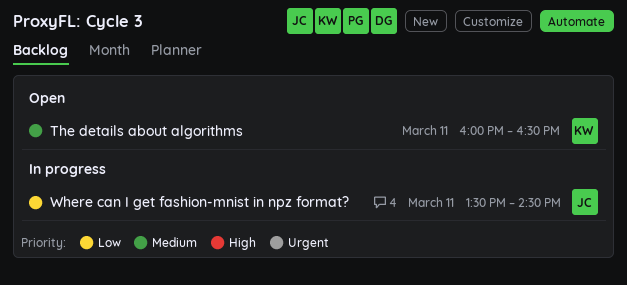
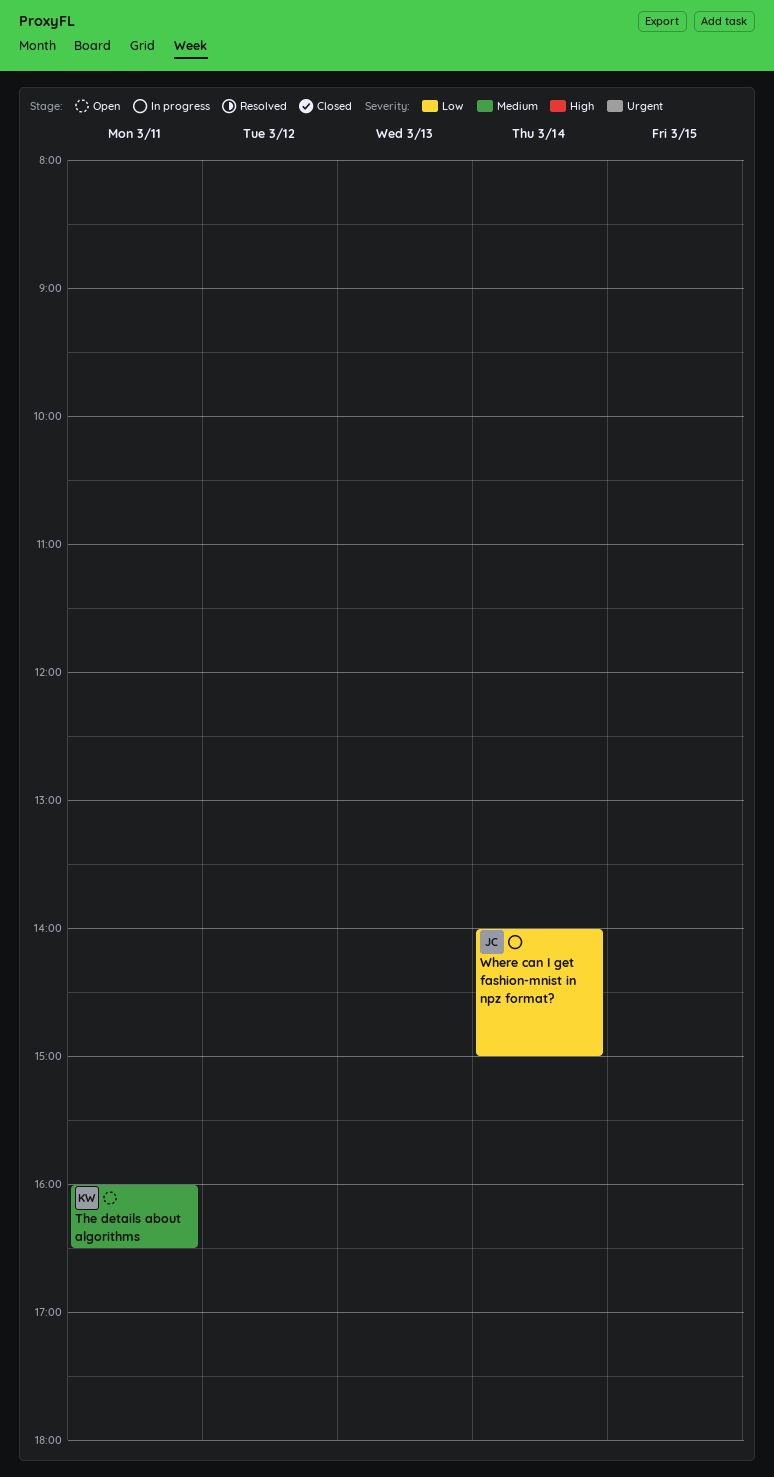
Where can I get fashion-mnist in npz format?, day: Mar 11 -> Mar 14
Where can I get fashion-mnist in npz format?, begins: 13:30 -> 14:00
Where can I get fashion-mnist in npz format?, ends: 14:30 -> 15:00

